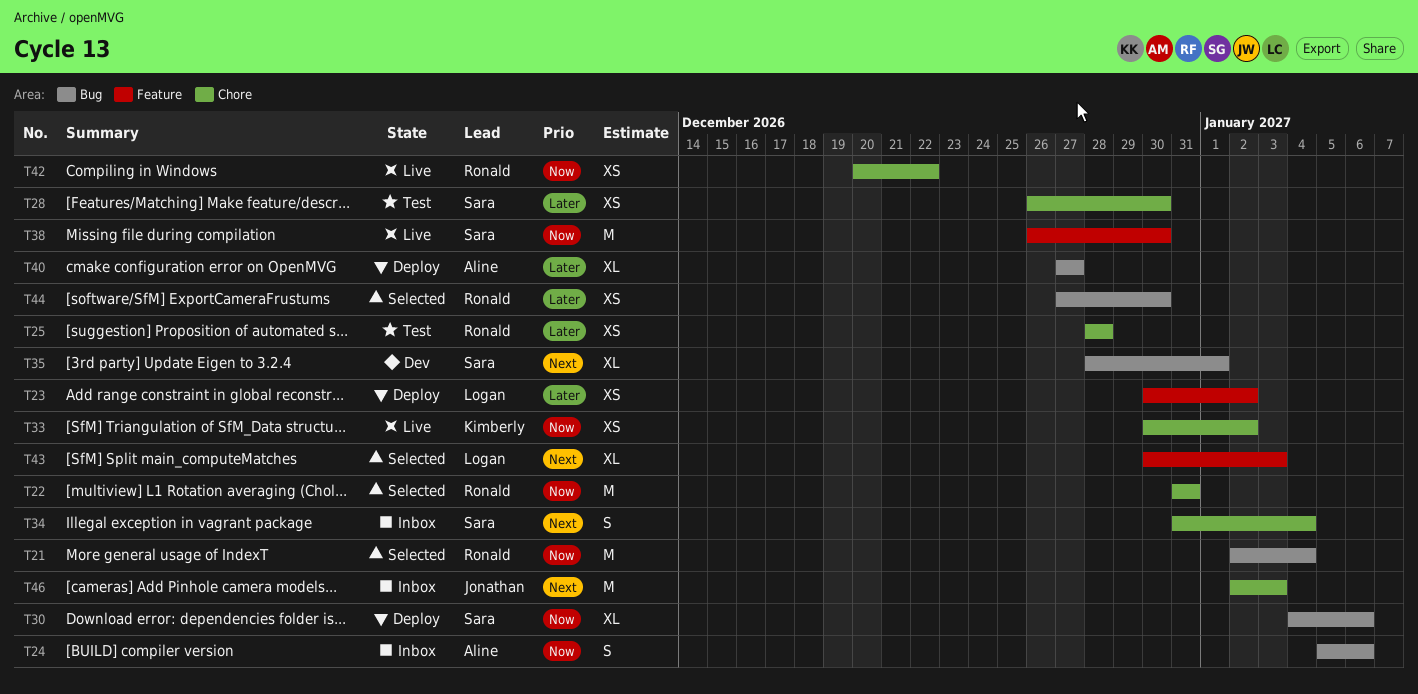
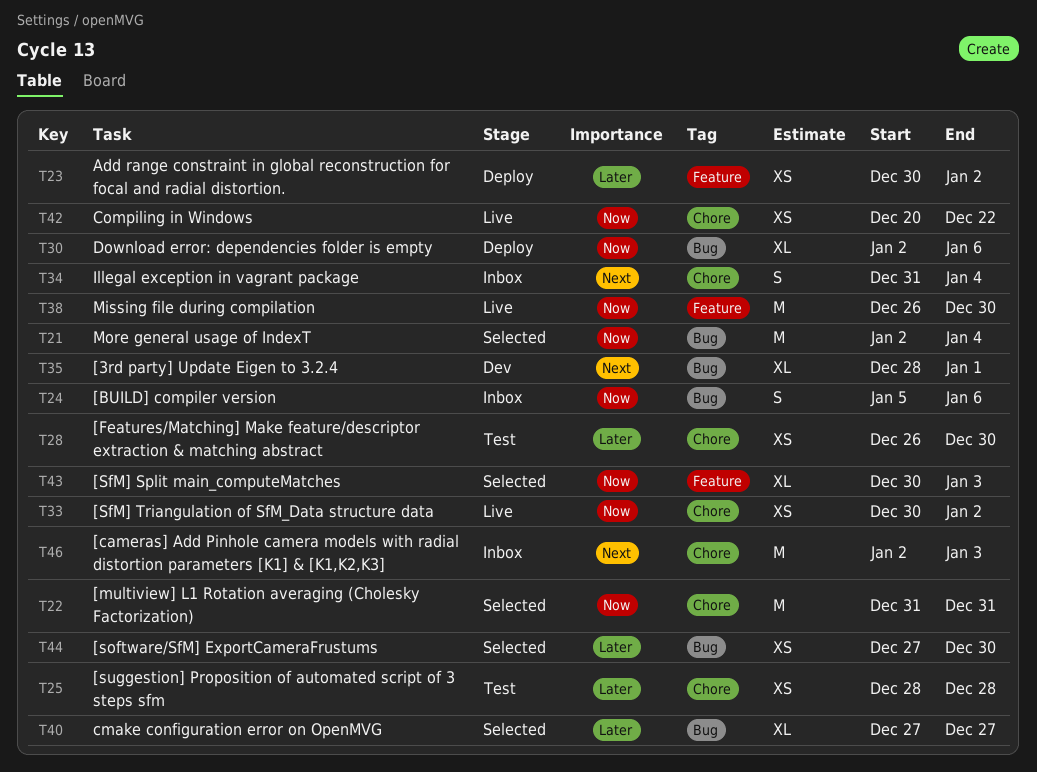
T30, start: Jan 4 -> Jan 2
T40, status: Deploy -> Selected
T43, priority: Next -> Now

